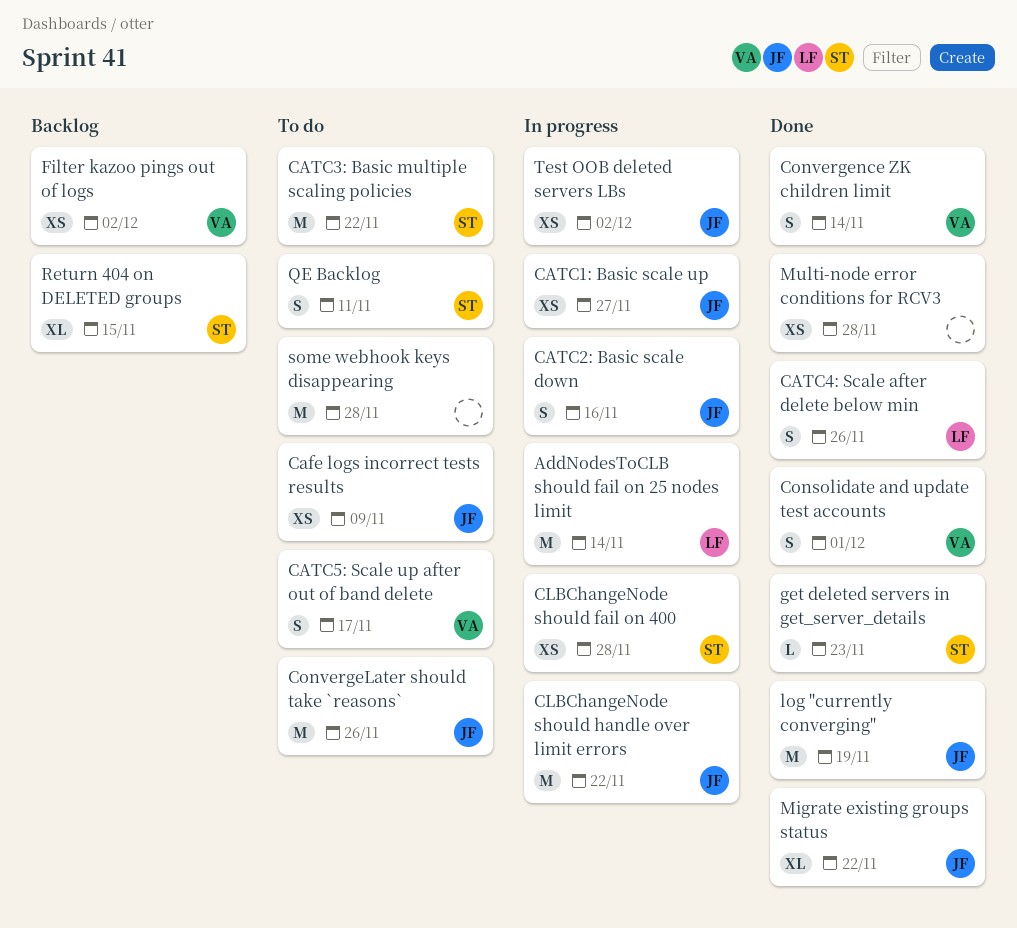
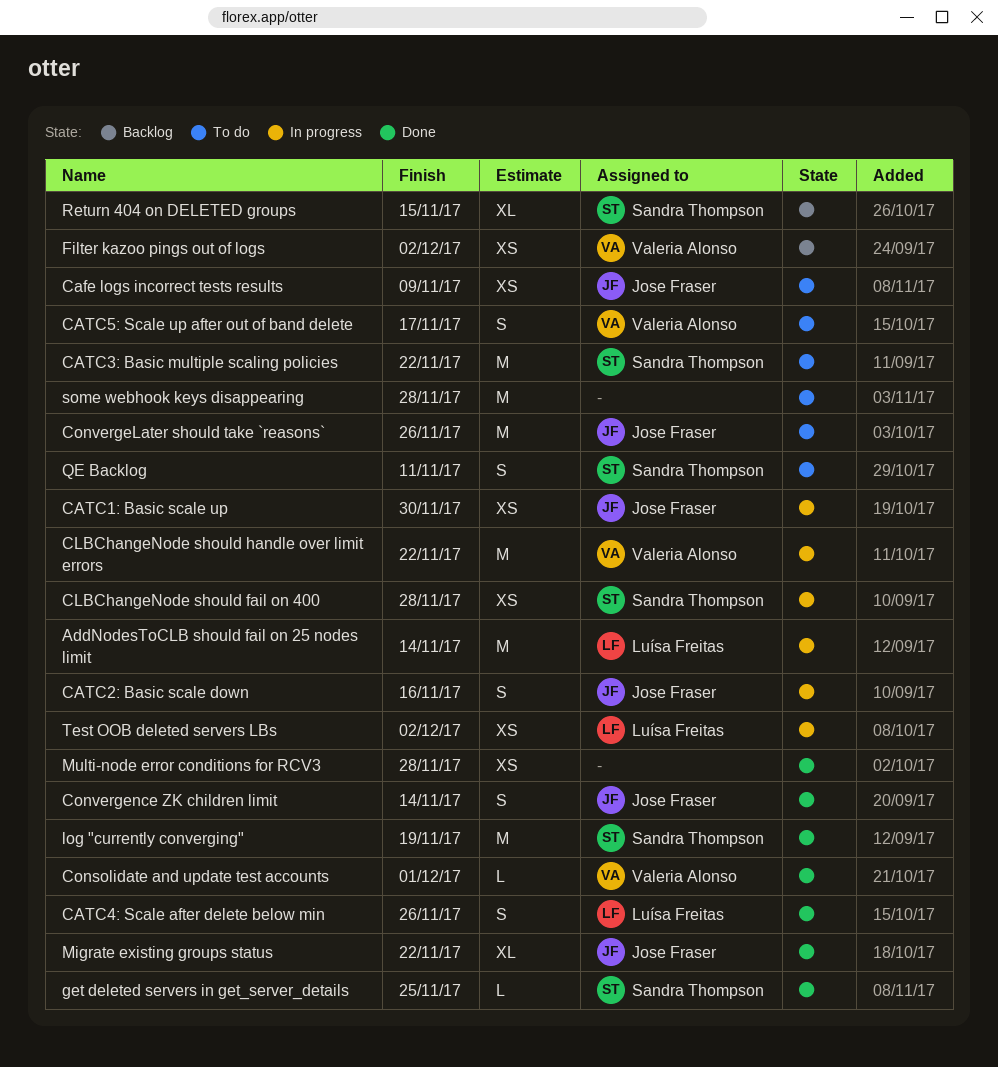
CATC1: Basic scale up, due: Nov 27 -> Nov 30
CLBChangeNode should handle over limit errors, owner: Jose Fraser -> Valeria Alonso
Consolidate and update test accounts, estimate: S -> L
Convergence ZK children limit, owner: Valeria Alonso -> Jose Fraser
get deleted servers in get_server_details, due: Nov 23 -> Nov 25
log "currently converging", owner: Jose Fraser -> Sandra Thompson
Test OOB deleted servers LBs, owner: Jose Fraser -> Luísa Freitas

